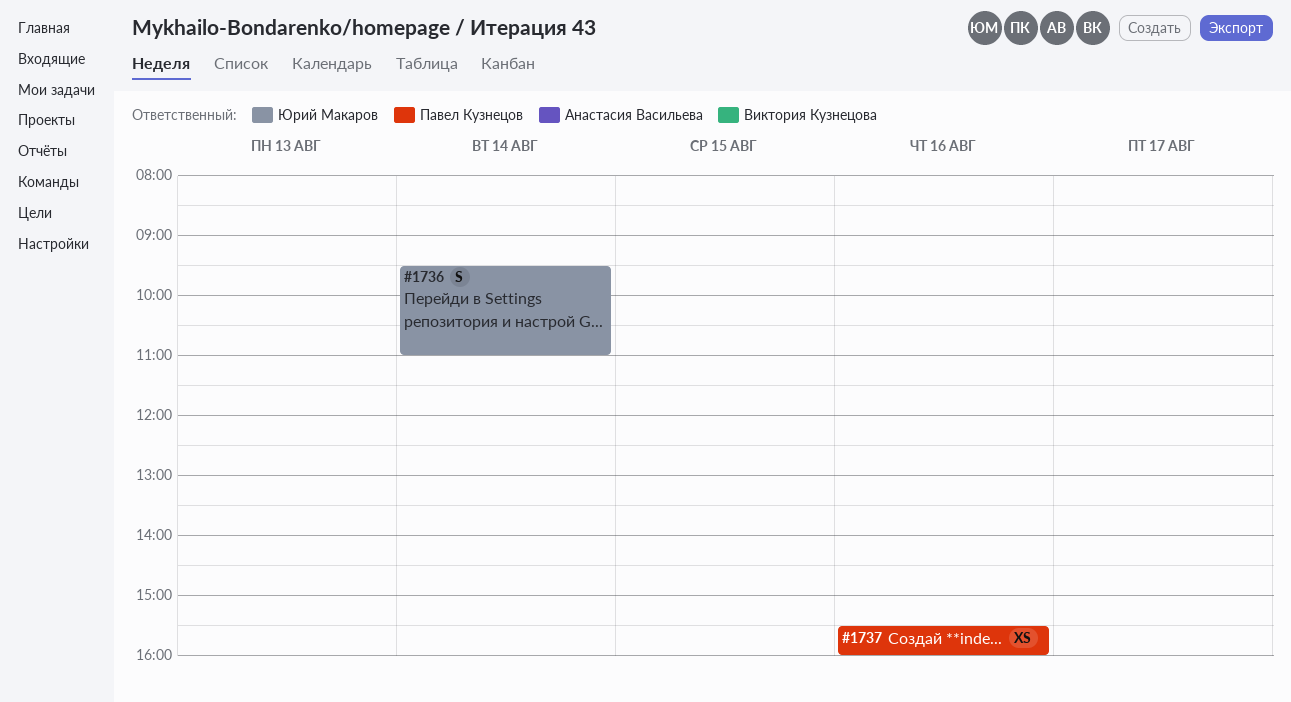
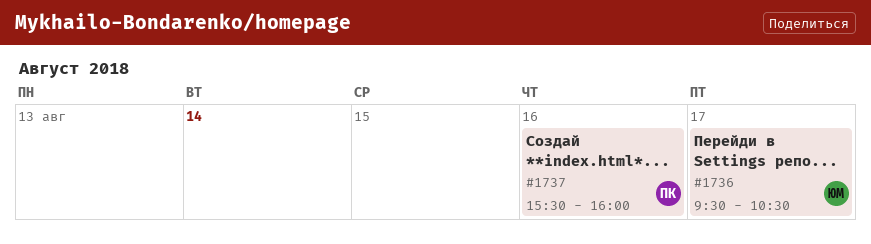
#1736, day: Aug 14 -> Aug 17
#1736, ends: 11:00 -> 10:30

